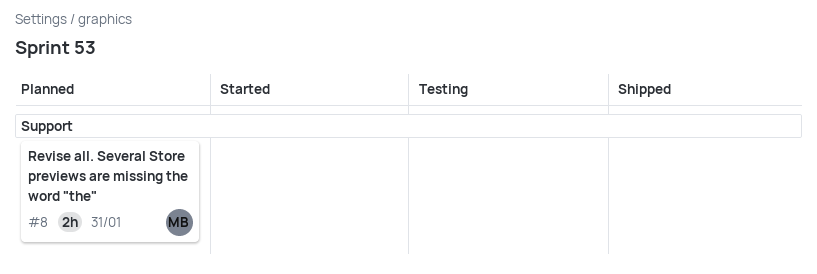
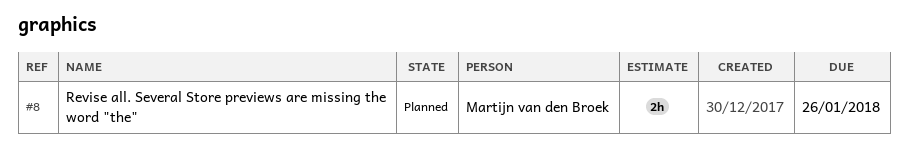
#8, due: Jan 31 -> Jan 26

